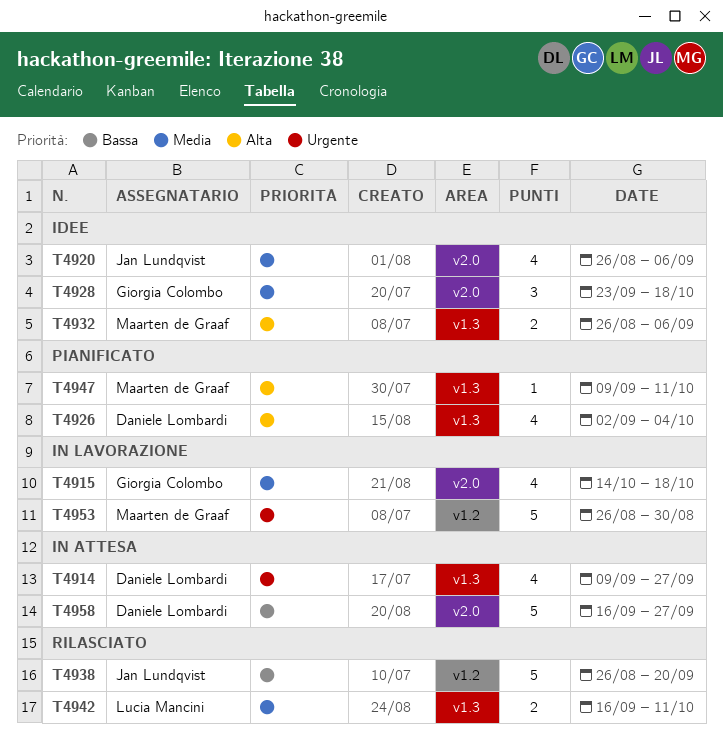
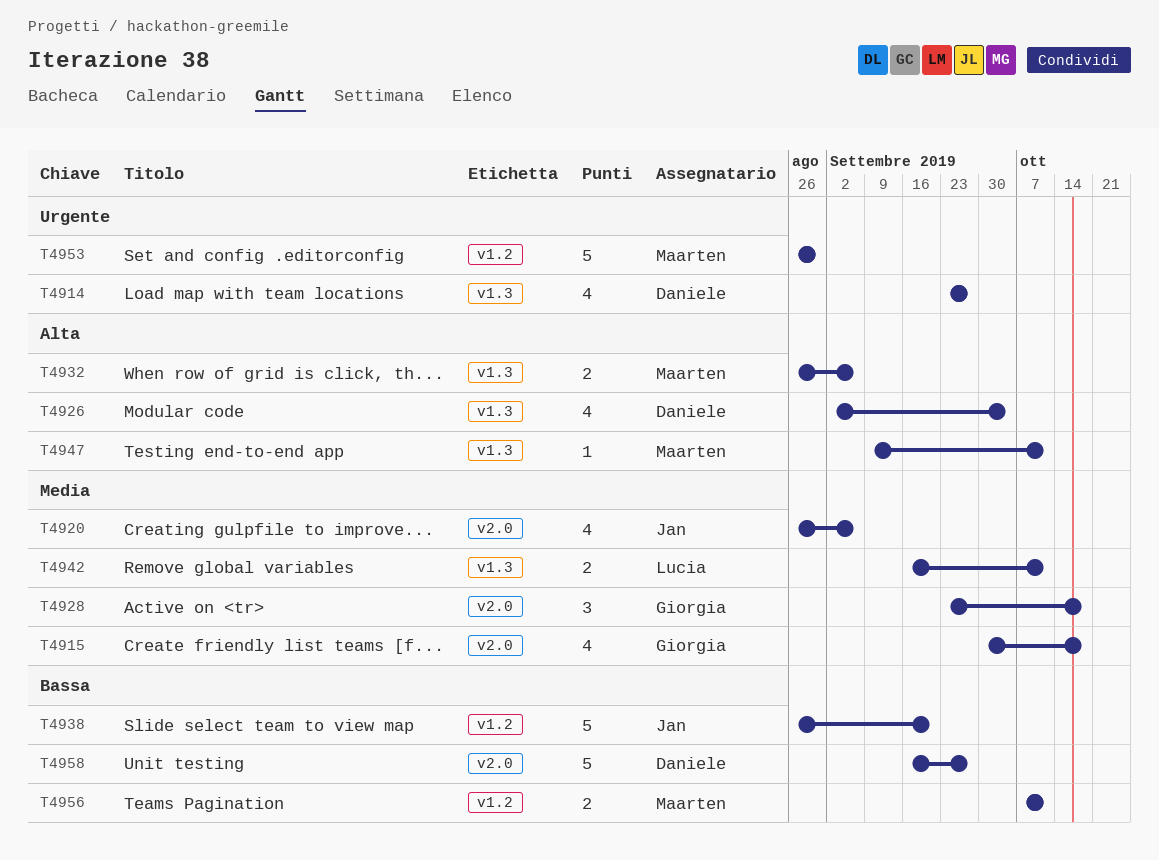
T4914, start: Sep 9 -> Sep 23
T4915, start: Oct 14 -> Sep 30
T4956: none -> present

